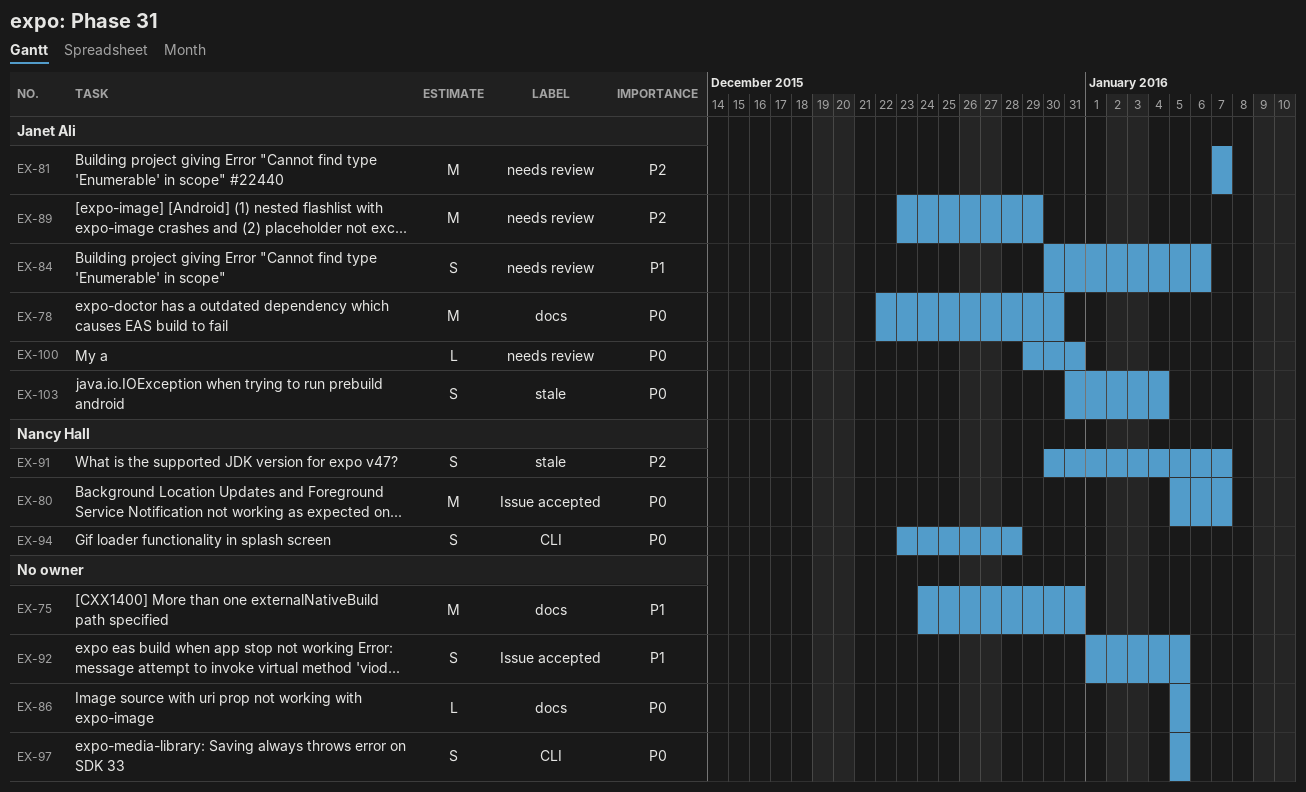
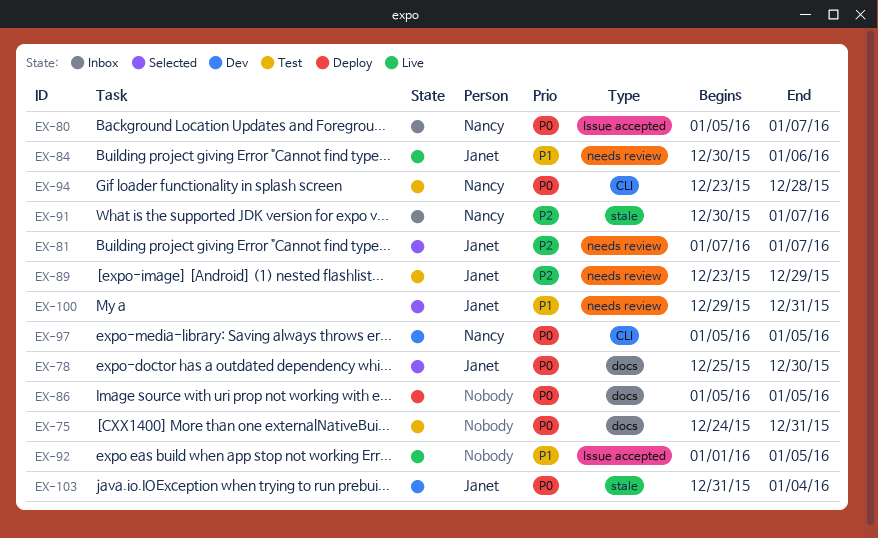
EX-75, priority: P1 -> P0
EX-78, start: Dec 22 -> Dec 25
EX-97, owner: none -> Nancy Hall
EX-100, priority: P0 -> P1

